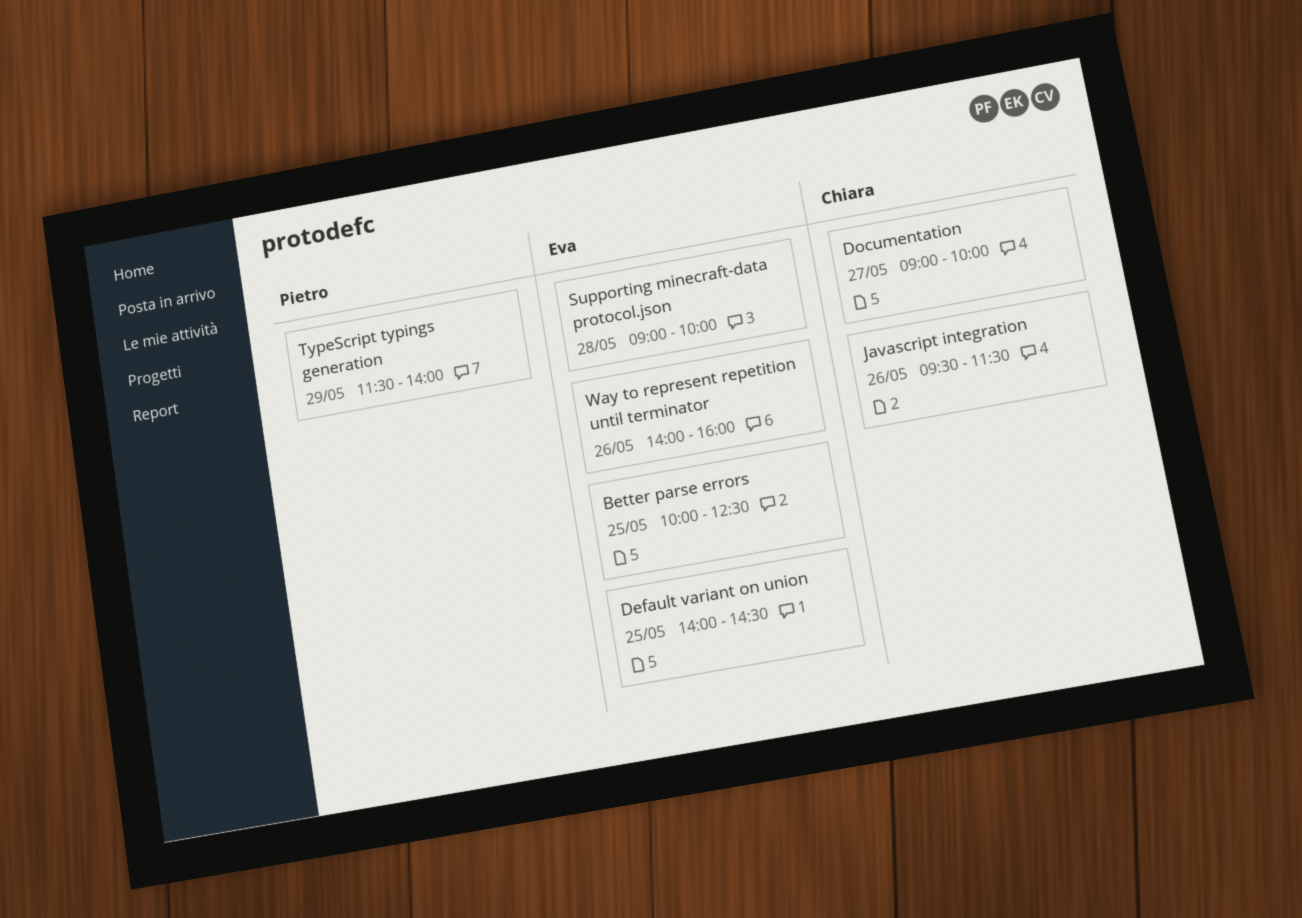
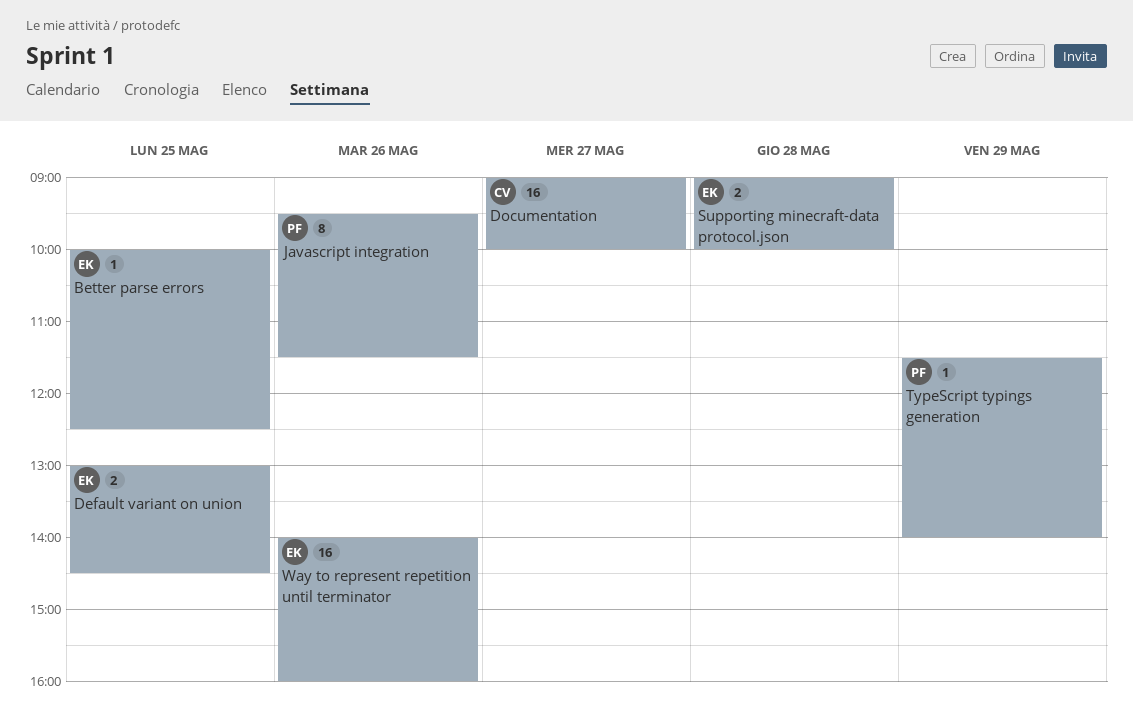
Default variant on union, begins: 14:00 -> 13:00
Javascript integration, owner: Chiara -> Pietro

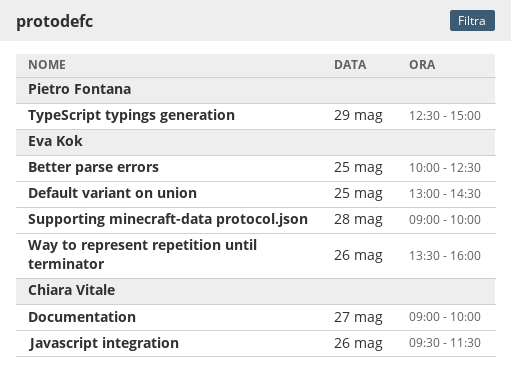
Javascript integration, owner: Pietro Fontana -> Chiara Vitale
TypeScript typings generation, begins: 11:30 -> 12:30
TypeScript typings generation, ends: 14:00 -> 15:00
Way to represent repetition until terminator, begins: 14:00 -> 13:30

